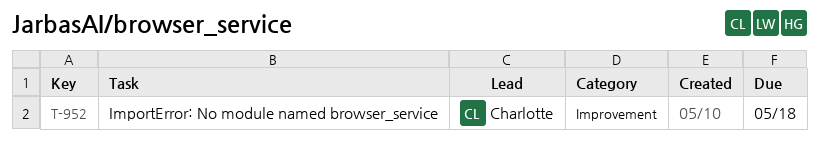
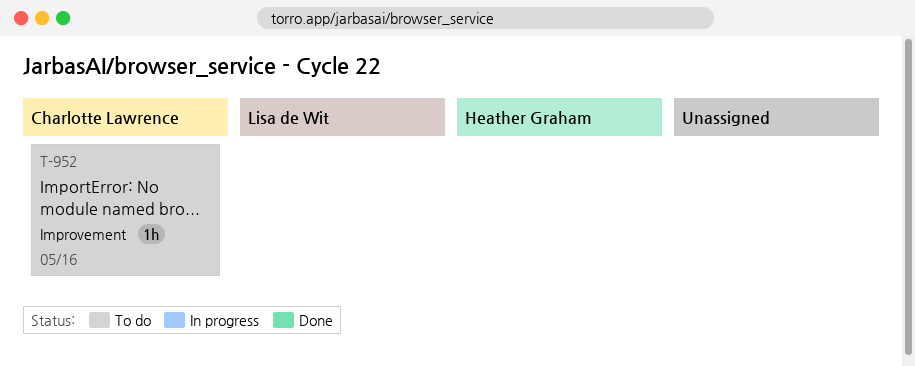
T-952, due: May 18 -> May 16

